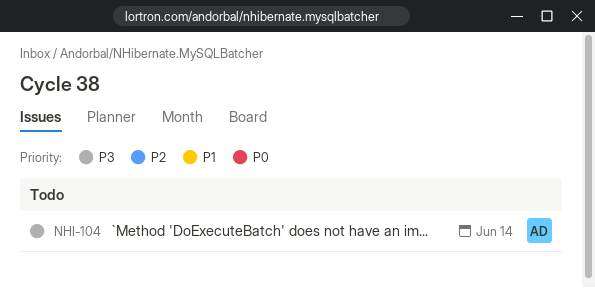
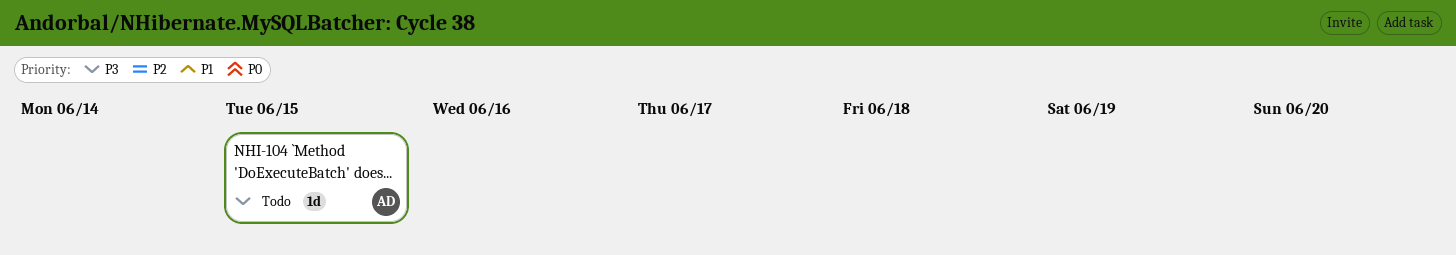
NHI-104, due: Jun 14 -> Jun 15

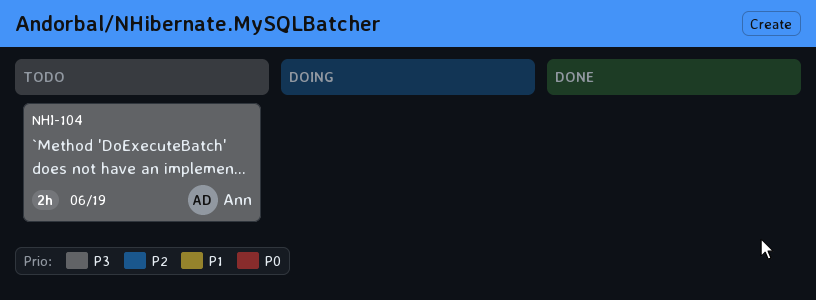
NHI-104, estimate: 1d -> 2h
NHI-104, due: Jun 15 -> Jun 19

